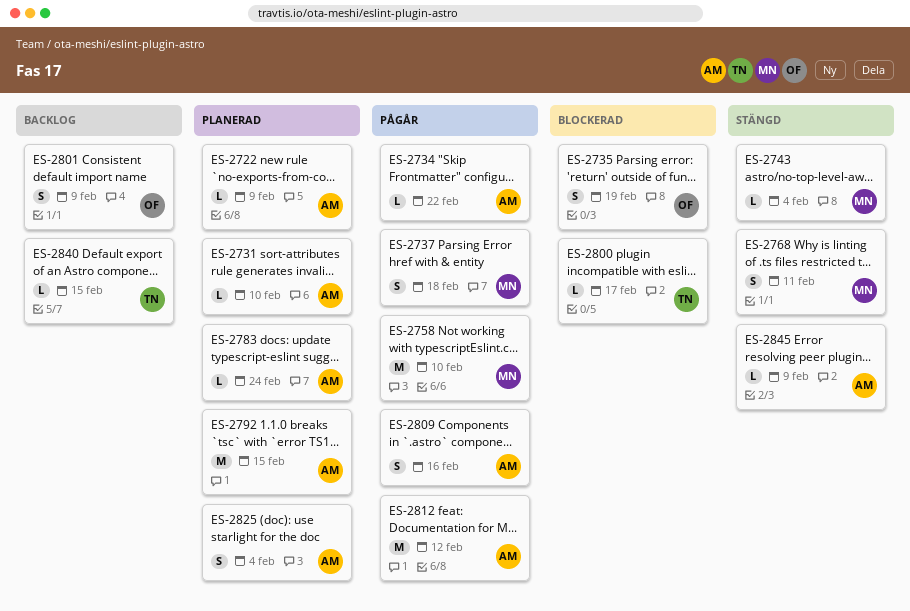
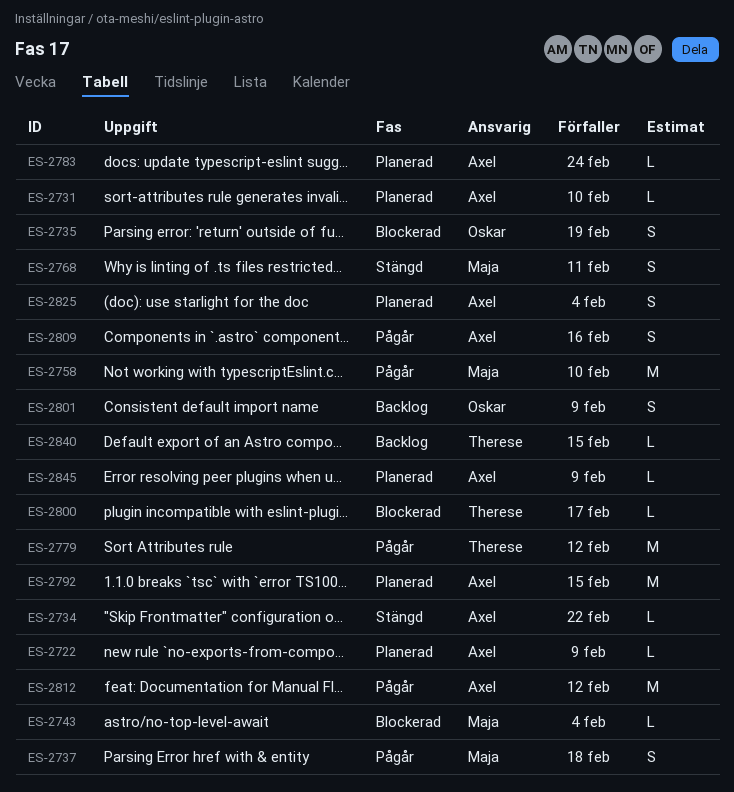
ES-2734, status: Pågår -> Stängd
ES-2743, status: Stängd -> Blockerad
ES-2779: none -> present
ES-2845, status: Stängd -> Planerad

